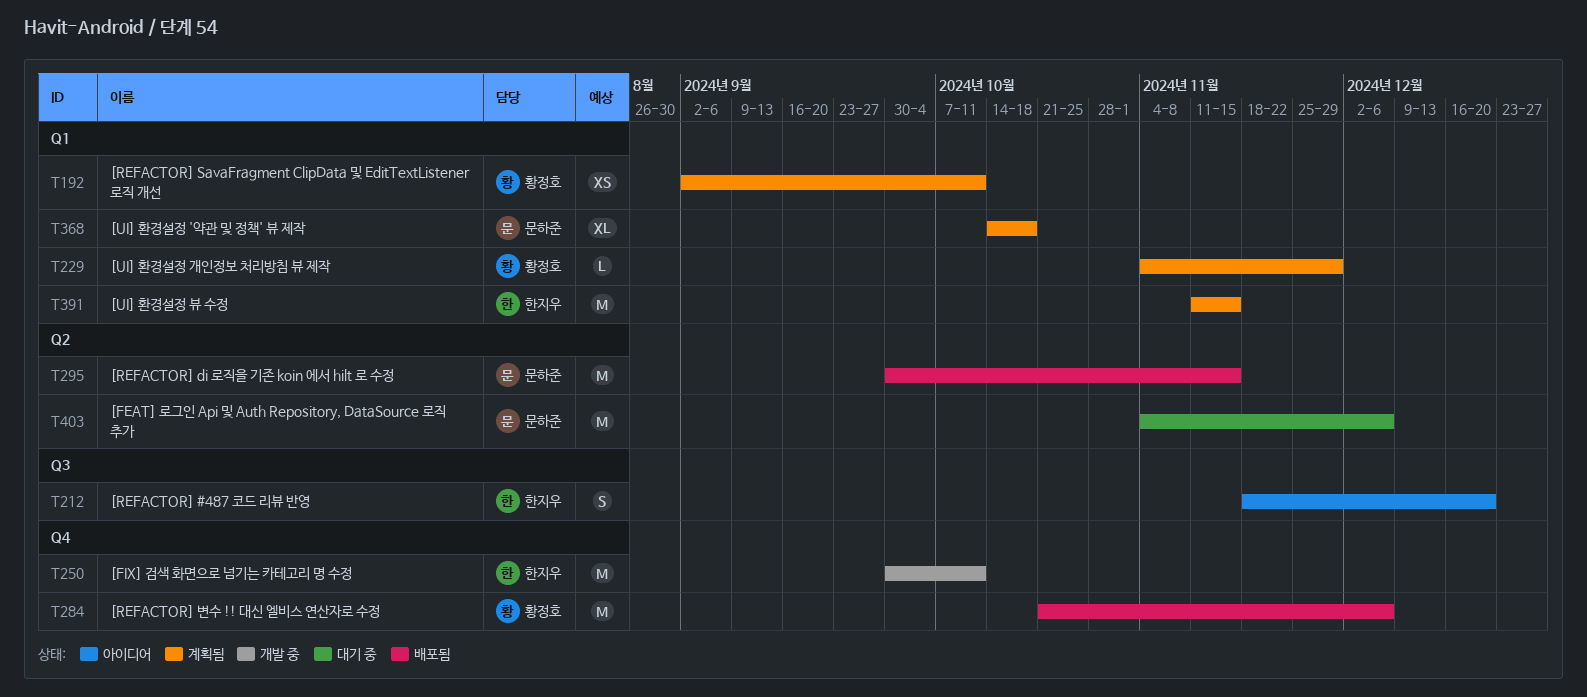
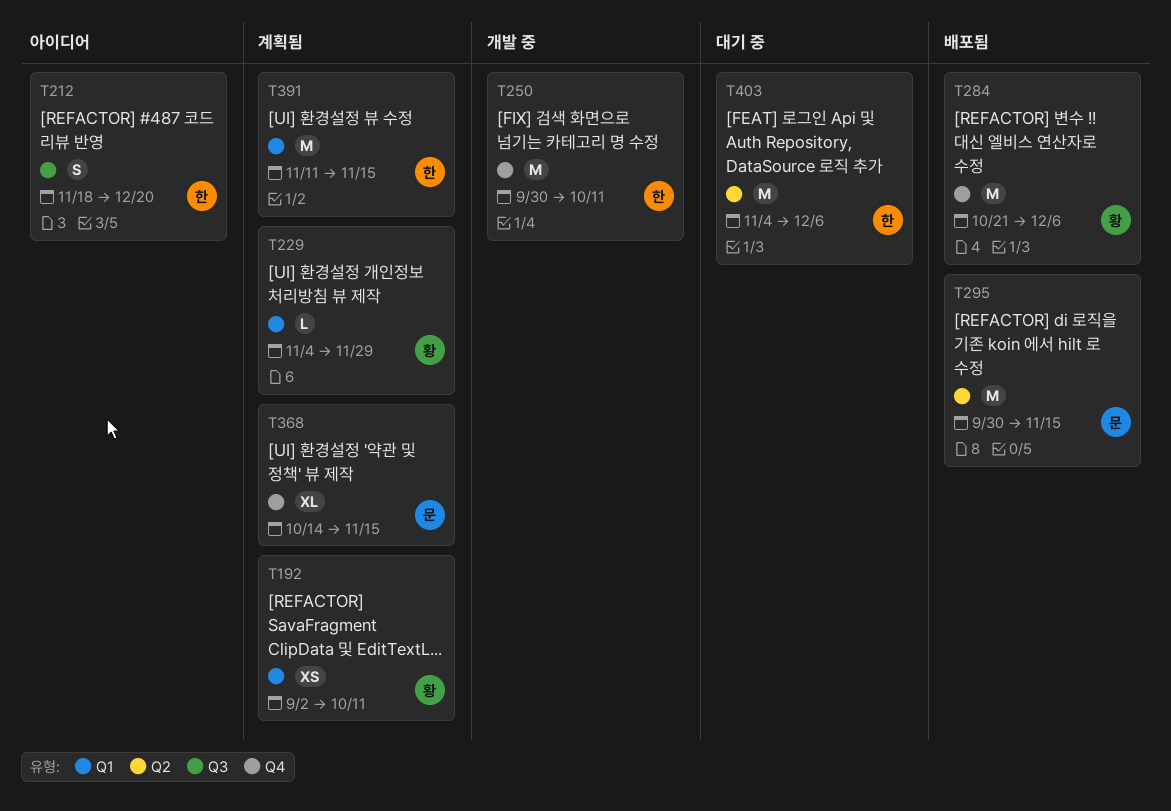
T368, label: Q1 -> Q4
T368, due: Oct 18 -> Nov 15
T403, owner: 문하준 -> 한지우

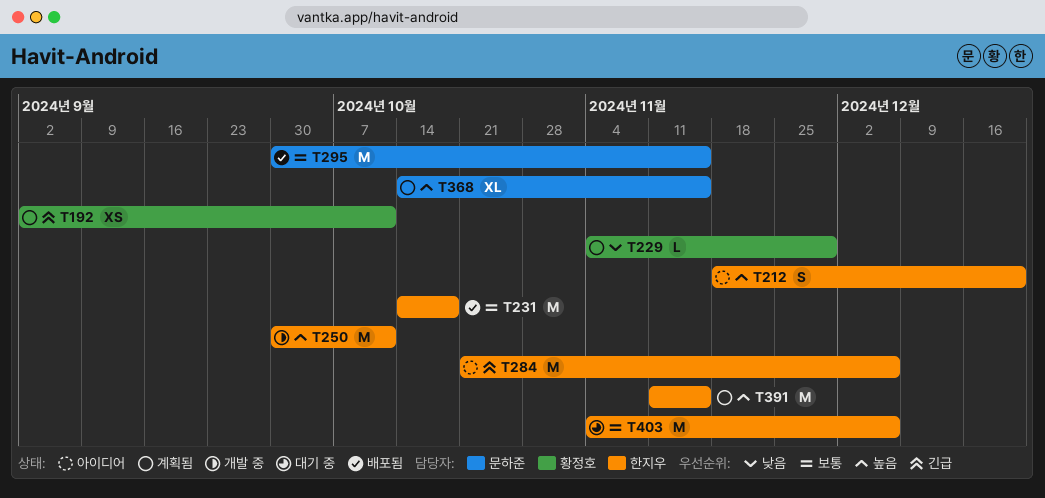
T231: none -> present
T284, status: 배포됨 -> 아이디어
T284, owner: 황정호 -> 한지우

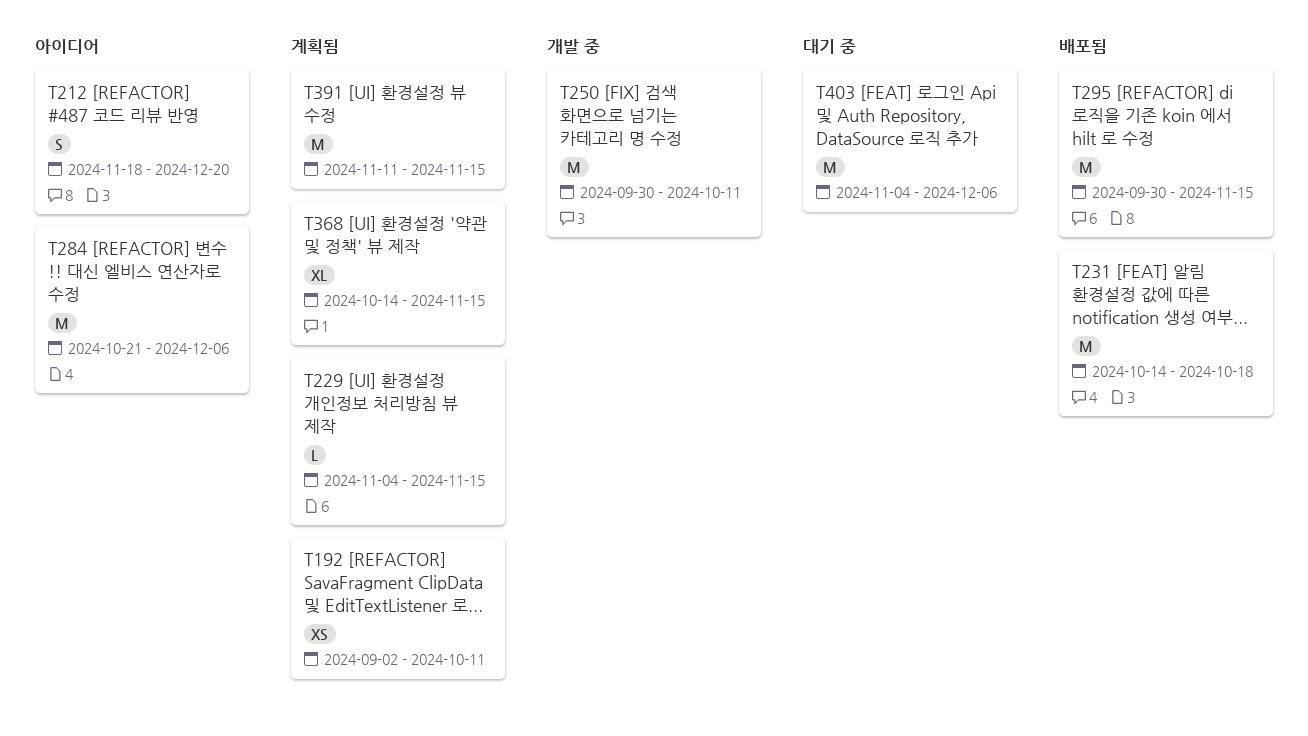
T229, due: Nov 29 -> Nov 15

